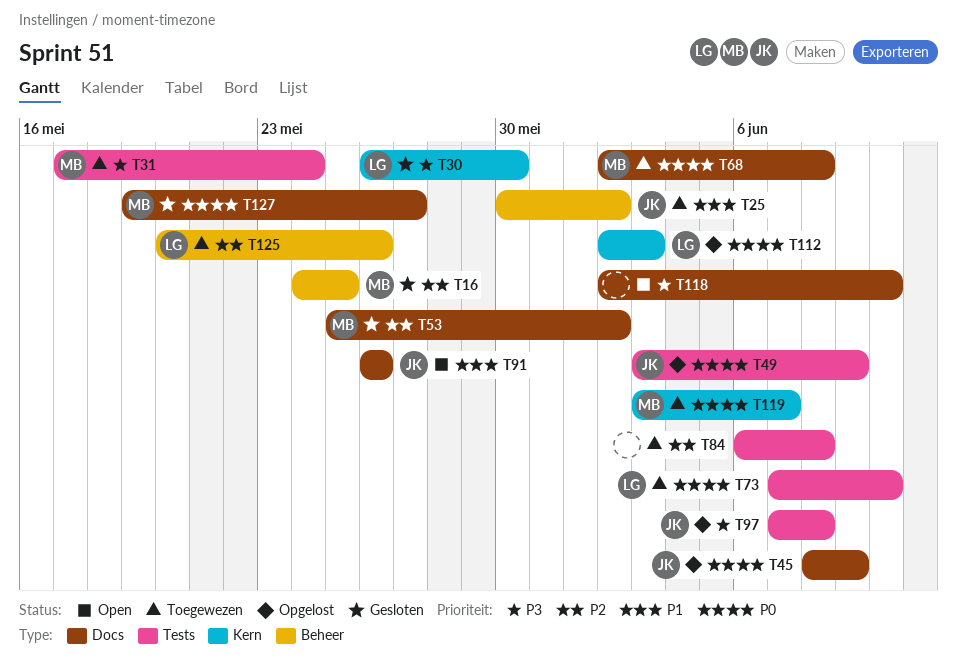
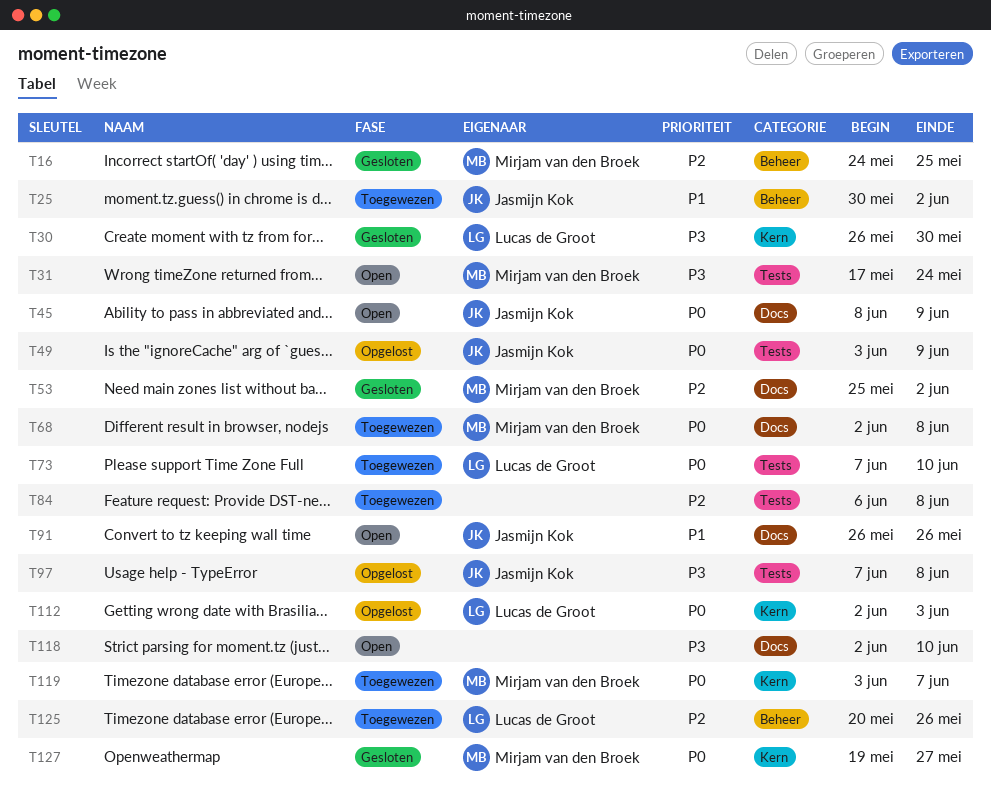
T31, status: Toegewezen -> Open
T45, status: Opgelost -> Open
T127, label: Docs -> Kern

